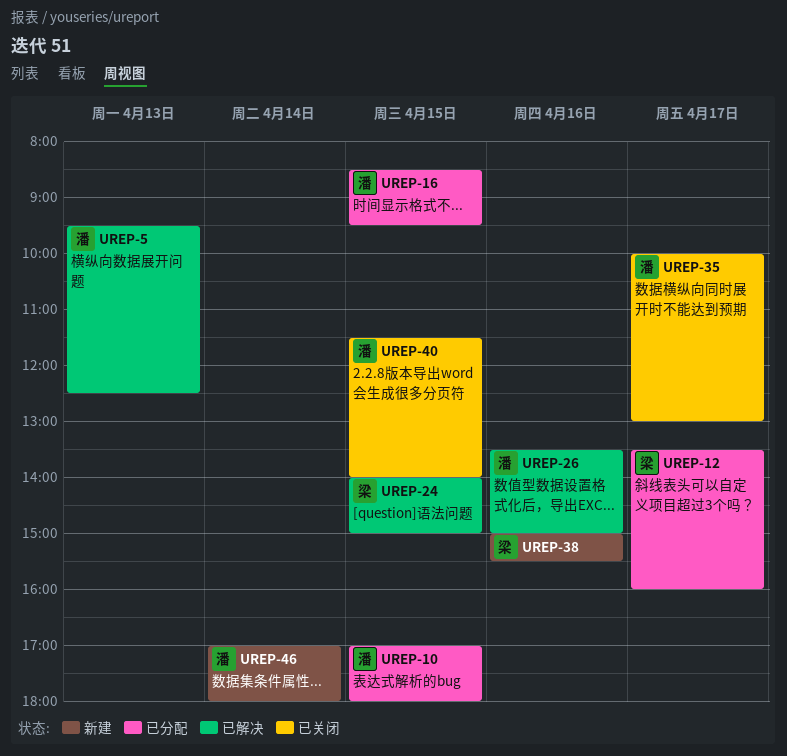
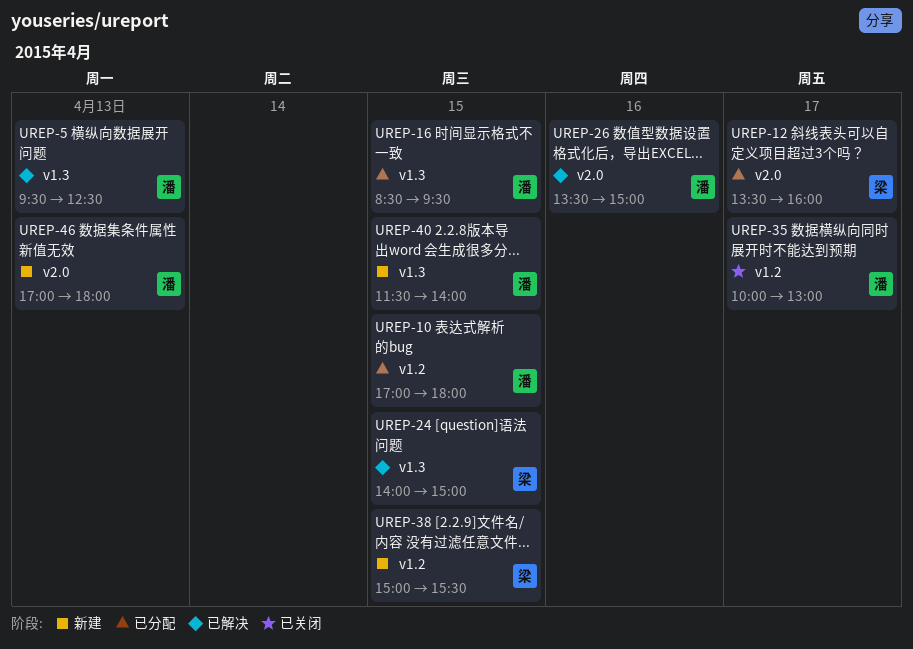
UREP-38, day: Apr 16 -> Apr 15
UREP-40, status: 已关闭 -> 新建
UREP-46, day: Apr 14 -> Apr 13

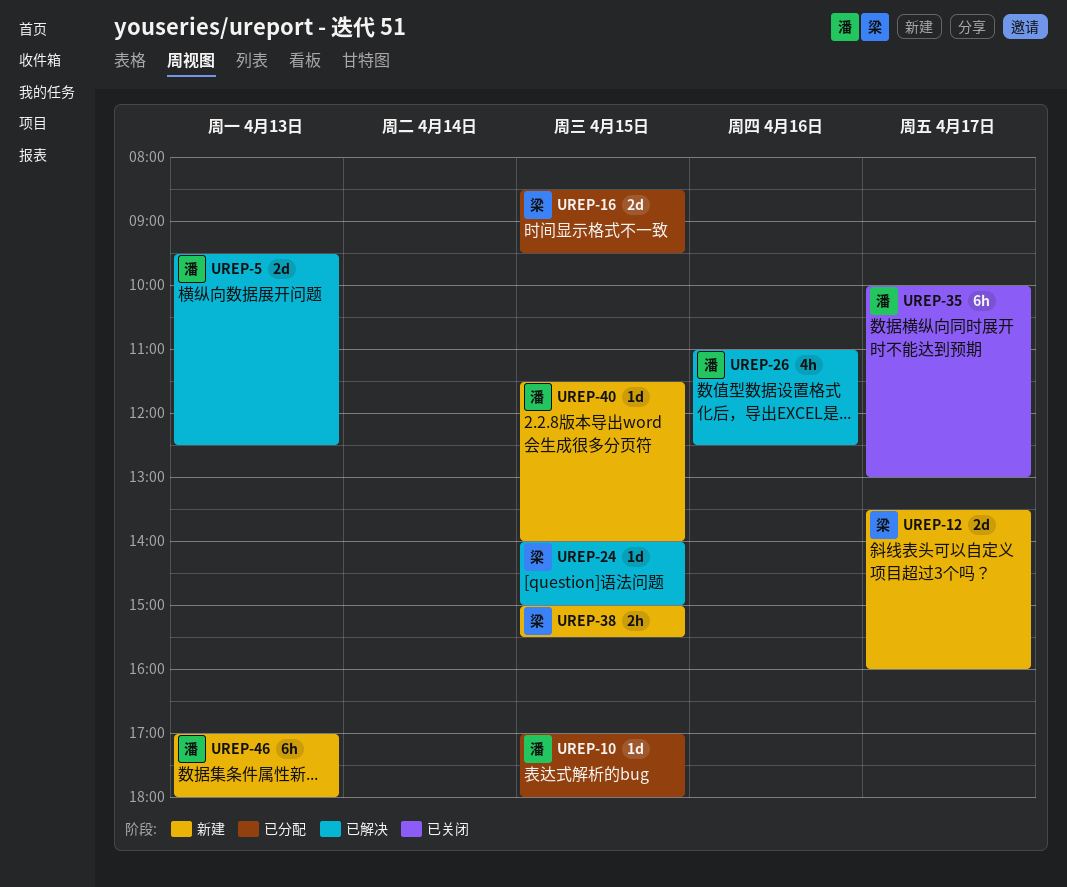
UREP-12, status: 已分配 -> 新建
UREP-16, owner: 潘 -> 梁
UREP-26, begins: 13:30 -> 11:00
UREP-26, ends: 15:00 -> 12:30

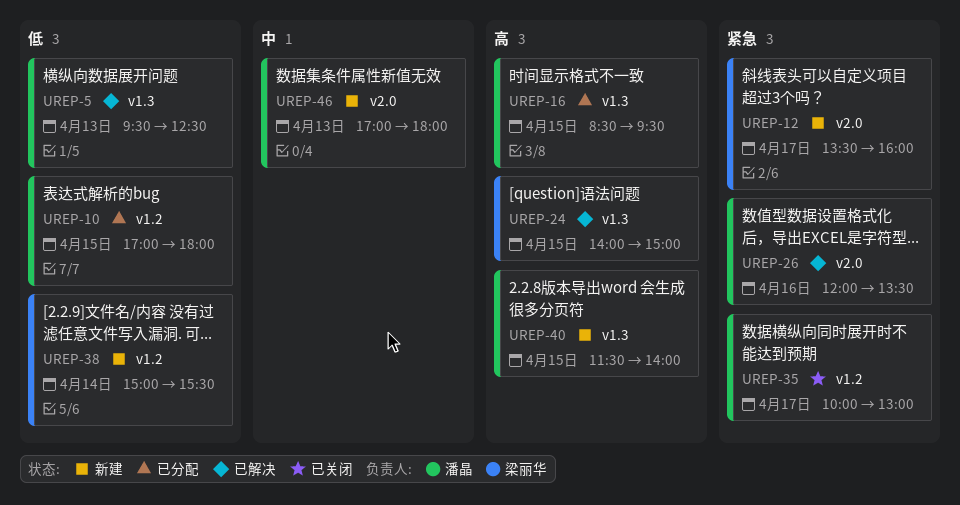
UREP-16, owner: 梁丽华 -> 潘晶
UREP-26, begins: 11:00 -> 12:00
UREP-26, ends: 12:30 -> 13:30
UREP-38, day: Apr 15 -> Apr 14

